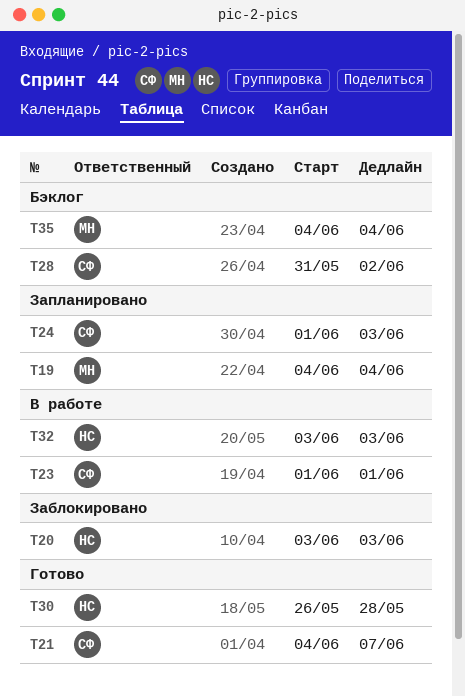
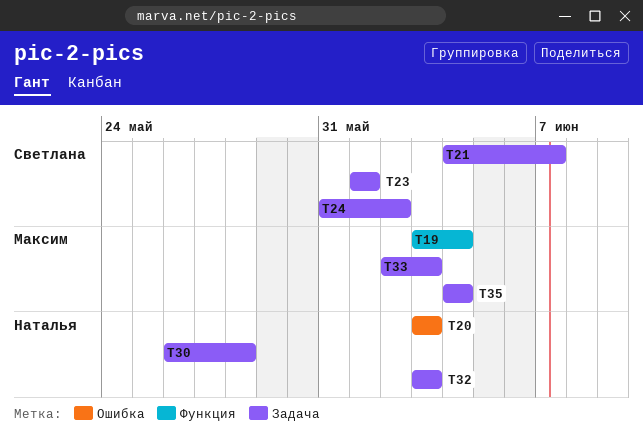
T19, start: Jun 4 -> Jun 3
T24, start: Jun 1 -> May 31
T24, due: Jun 3 -> Jun 2
T28: present -> none
T33: none -> present

